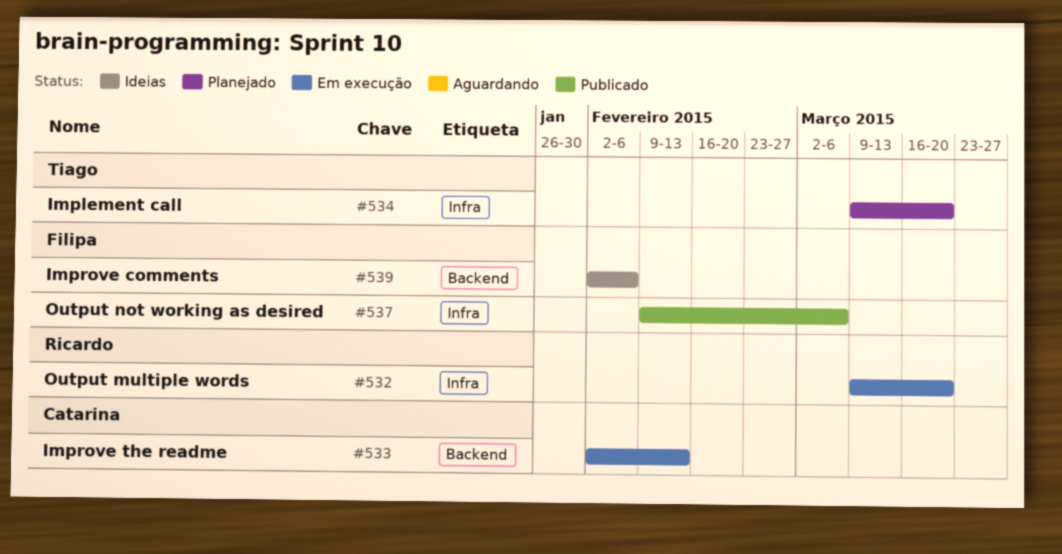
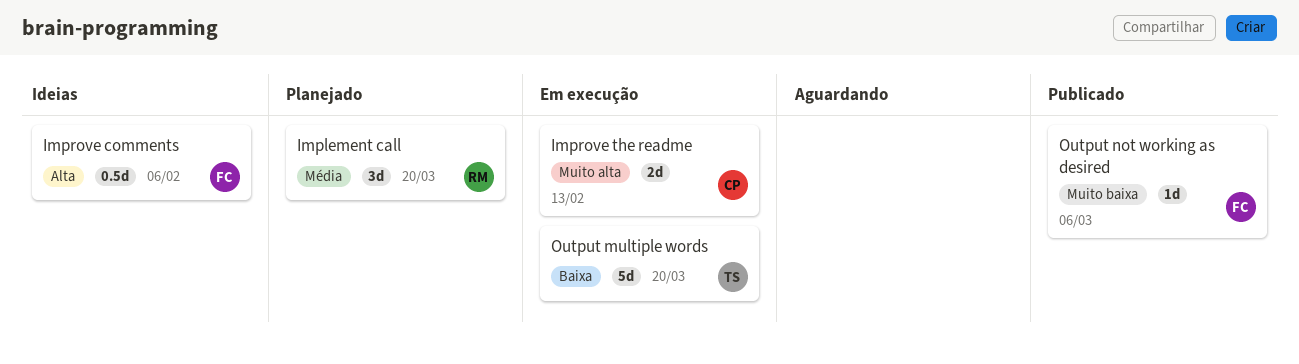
Implement call, owner: Tiago -> Ricardo
Output multiple words, owner: Ricardo -> Tiago

